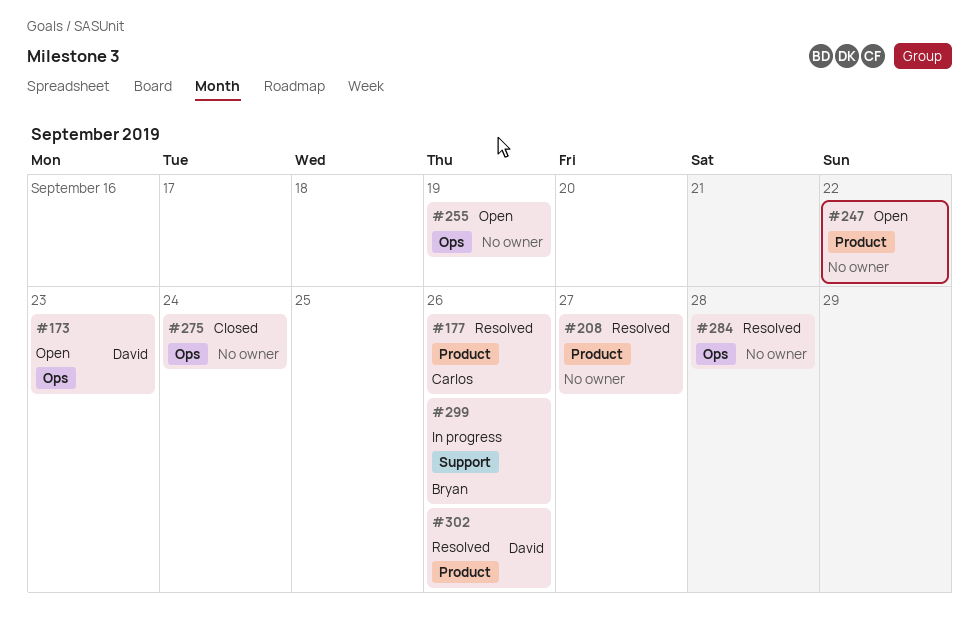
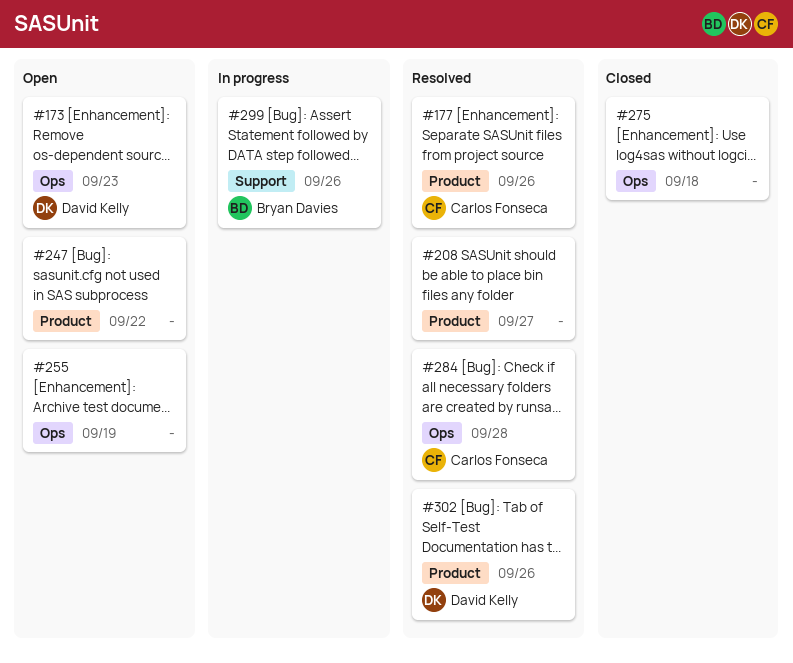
#275, due: Sep 24 -> Sep 18
#284, owner: none -> Carlos Fonseca

